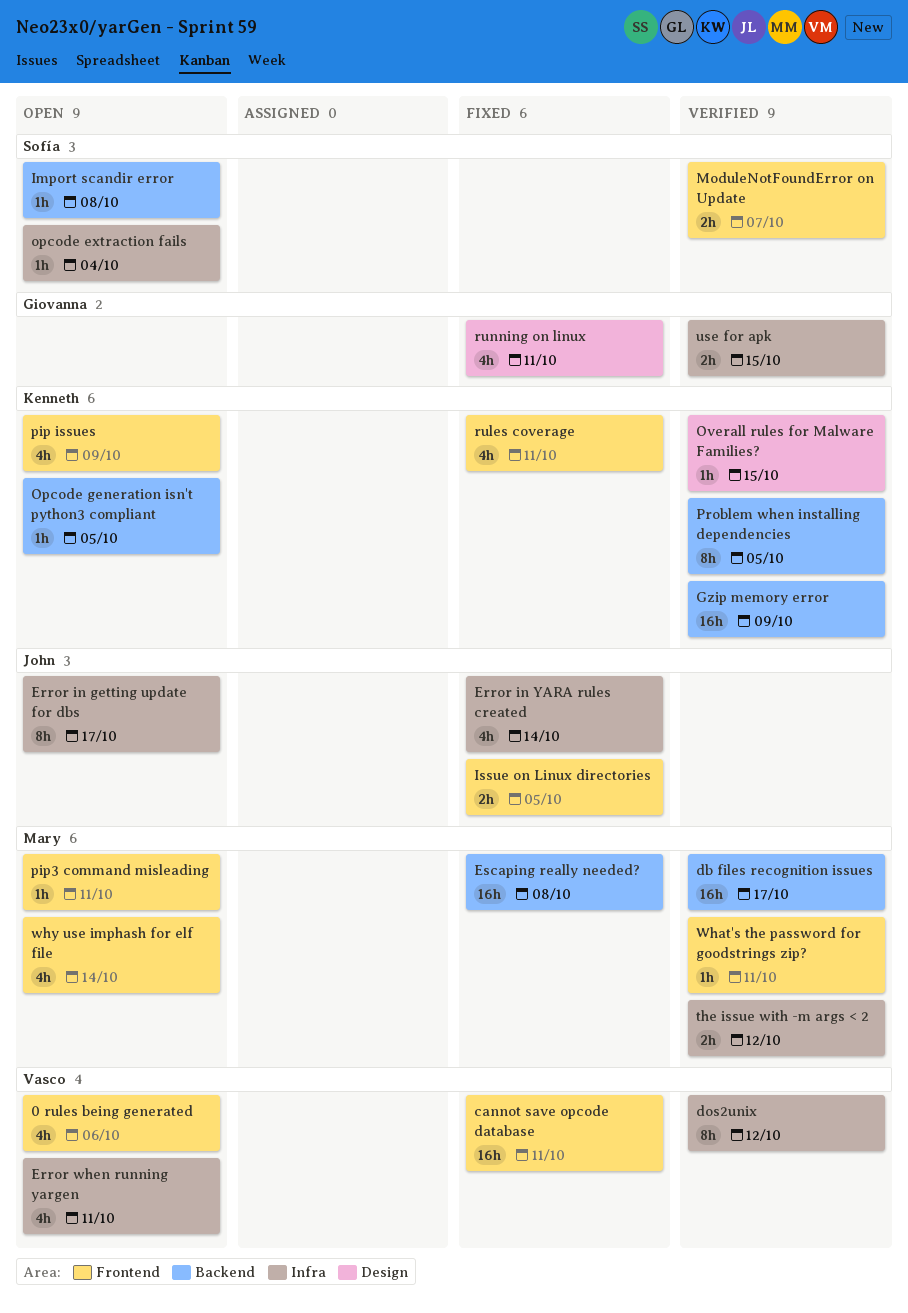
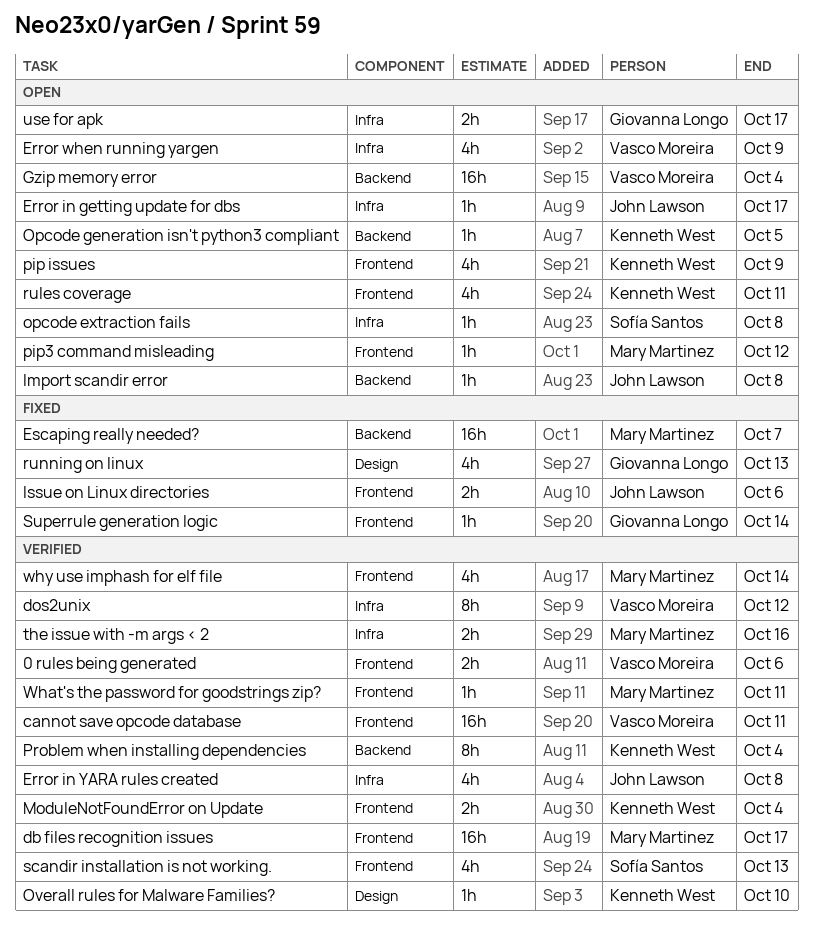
0 rules being generated, status: Open -> Verified
0 rules being generated, estimate: 4h -> 2h
cannot save opcode database, status: Fixed -> Verified
db files recognition issues, label: Backend -> Frontend
Error in getting update for dbs, estimate: 8h -> 1h
Error in YARA rules created, status: Fixed -> Verified
Error in YARA rules created, due: Oct 14 -> Oct 8
Error when running yargen, due: Oct 11 -> Oct 9
Escaping really needed?, due: Oct 8 -> Oct 7
Gzip memory error, status: Verified -> Open
Gzip memory error, owner: Kenneth West -> Vasco Moreira
Gzip memory error, due: Oct 9 -> Oct 4
Import scandir error, owner: Sofía Santos -> John Lawson
Issue on Linux directories, due: Oct 5 -> Oct 6
ModuleNotFoundError on Update, owner: Sofía Santos -> Kenneth West
ModuleNotFoundError on Update, due: Oct 7 -> Oct 4
opcode extraction fails, due: Oct 4 -> Oct 8
Overall rules for Malware Families?, due: Oct 15 -> Oct 10
pip3 command misleading, due: Oct 11 -> Oct 12
Problem when installing dependencies, due: Oct 5 -> Oct 4
rules coverage, status: Fixed -> Open
running on linux, due: Oct 11 -> Oct 13
scandir installation is not working.: none -> present
Superrule generation logic: none -> present
the issue with -m args < 2, due: Oct 12 -> Oct 16
use for apk, status: Verified -> Open
use for apk, due: Oct 15 -> Oct 17
why use imphash for elf file, status: Open -> Verified

